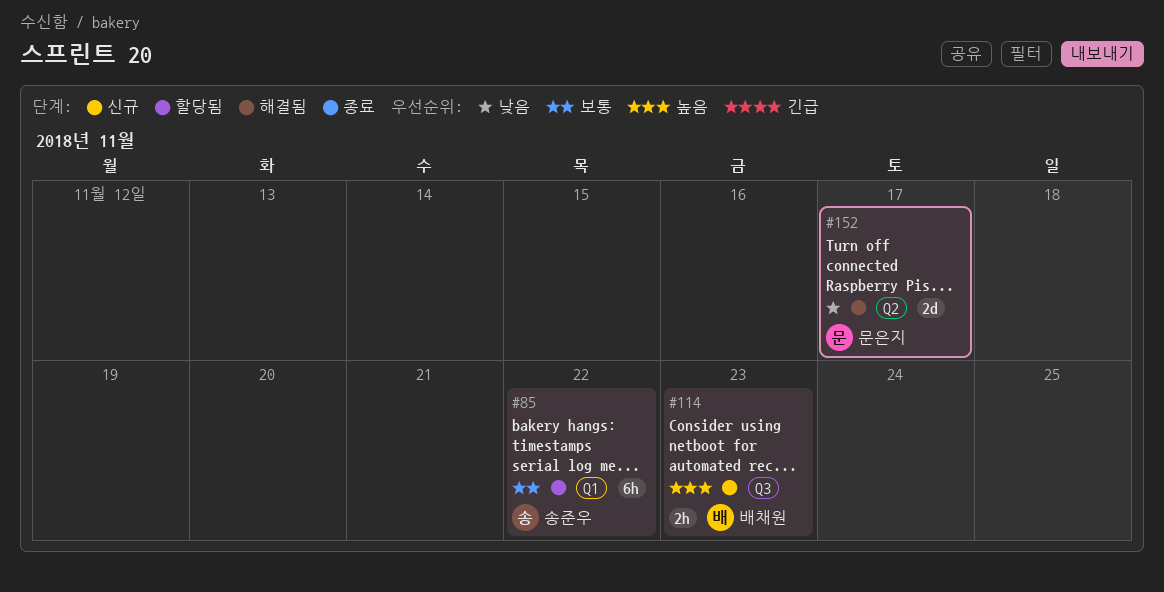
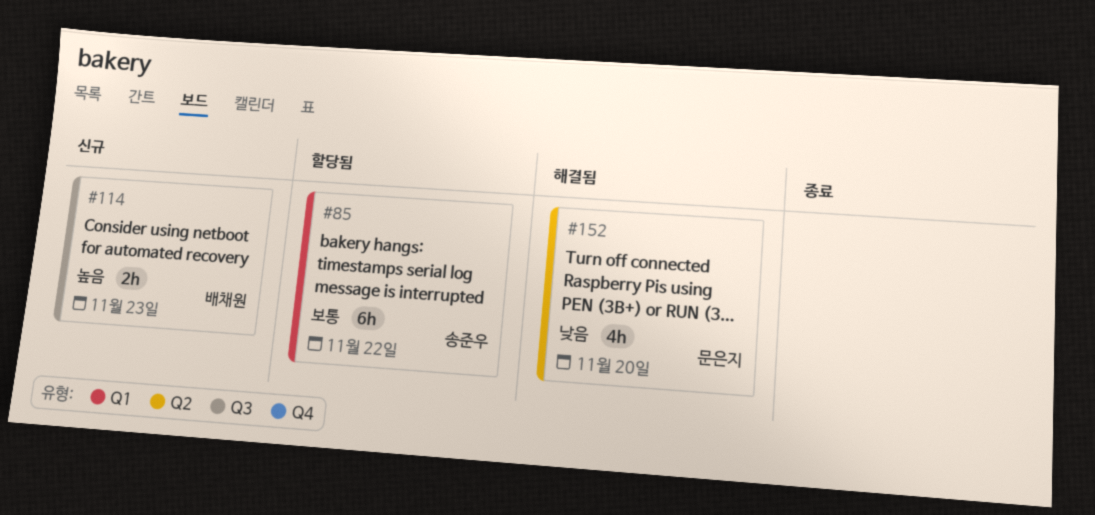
#152, estimate: 2d -> 4h
#152, due: Nov 17 -> Nov 20

